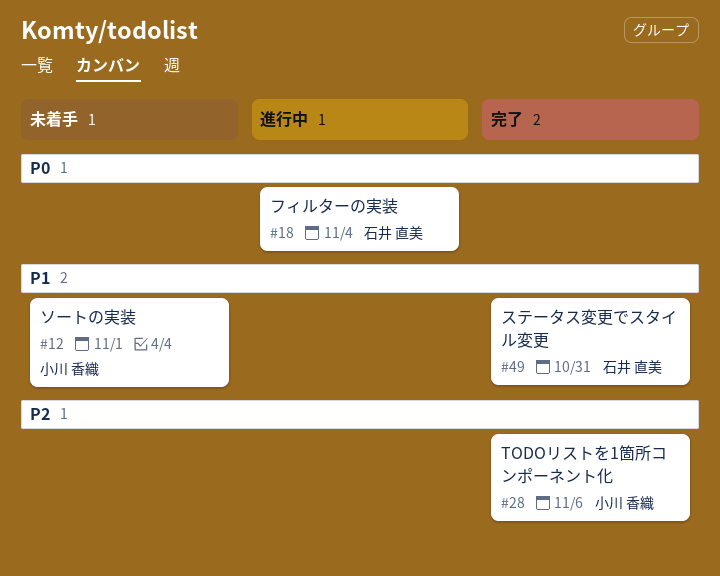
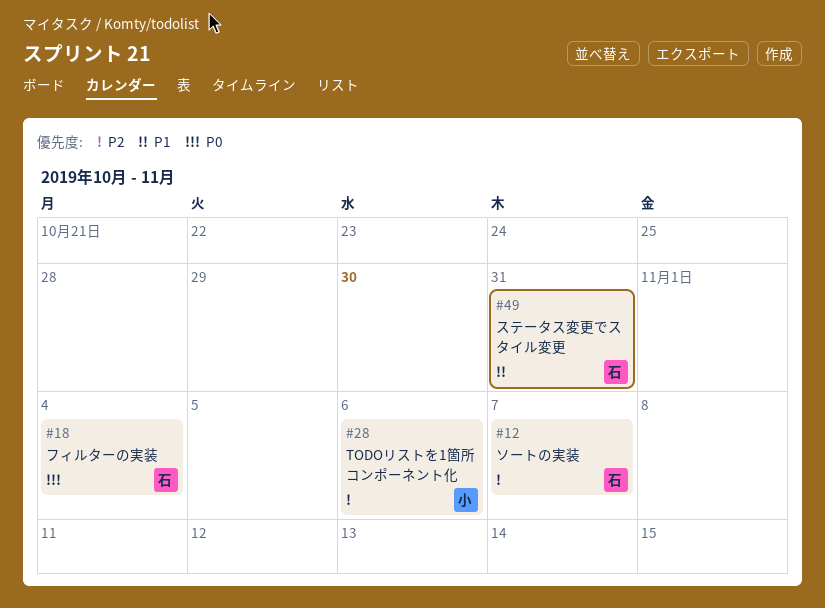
#12, owner: 小川 香織 -> 石井 直美
#12, priority: P1 -> P2
#12, due: Nov 1 -> Nov 7

